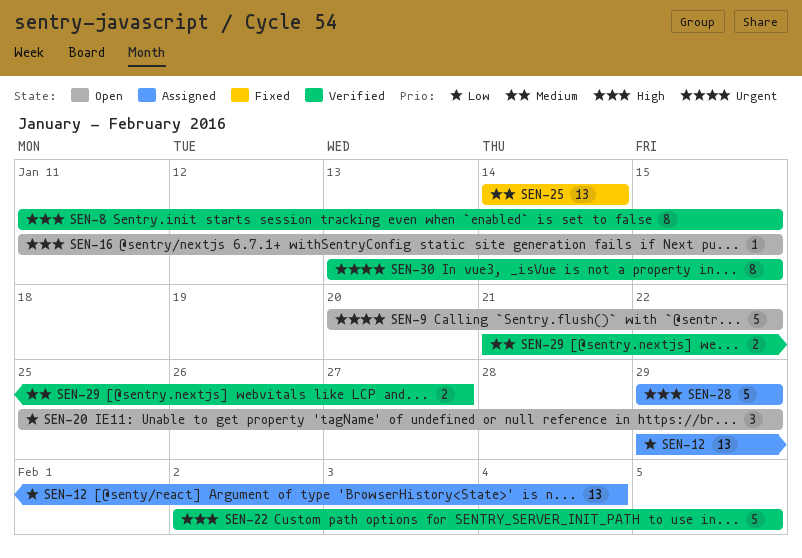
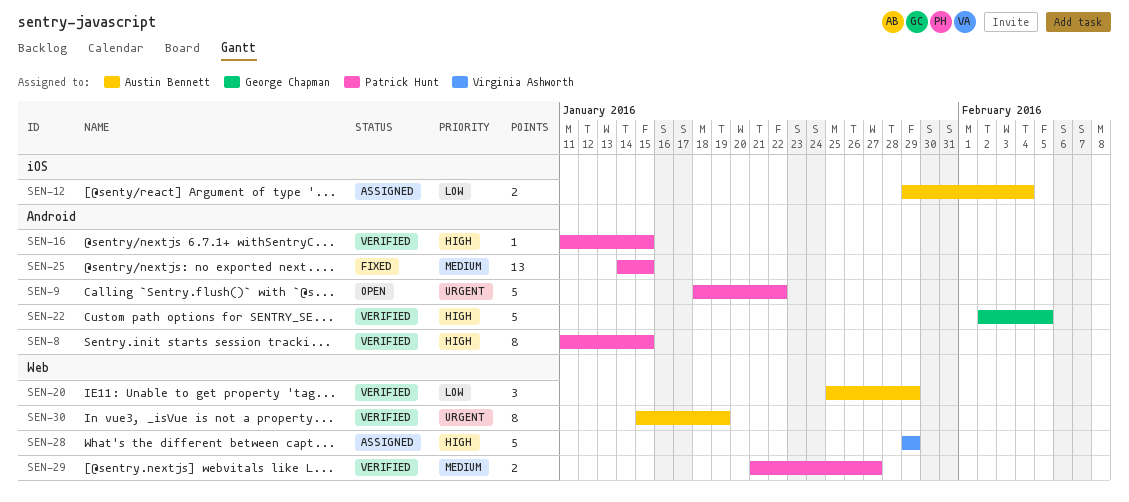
SEN-9, start: Jan 20 -> Jan 18
SEN-12, estimate: 13 -> 2
SEN-16, status: Open -> Verified
SEN-20, status: Open -> Verified
SEN-25, due: Jan 14 -> Jan 15
SEN-30, start: Jan 13 -> Jan 15
SEN-30, due: Jan 15 -> Jan 19

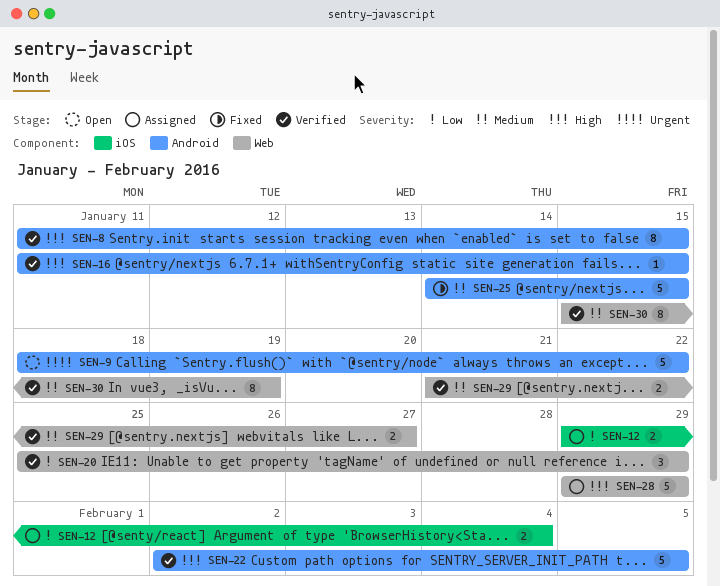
SEN-25, estimate: 13 -> 5
SEN-30, priority: Urgent -> Medium

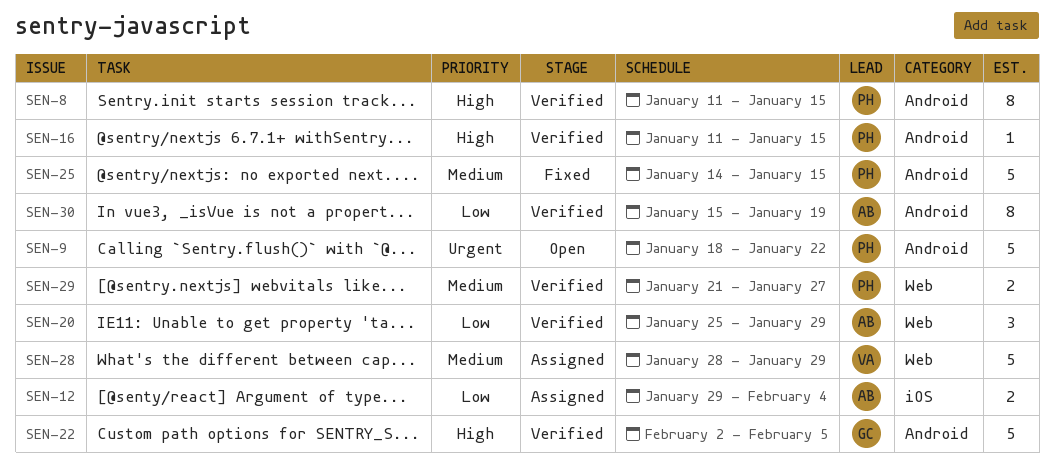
SEN-28, priority: High -> Medium
SEN-28, start: Jan 29 -> Jan 28
SEN-30, priority: Medium -> Low
SEN-30, label: Web -> Android

